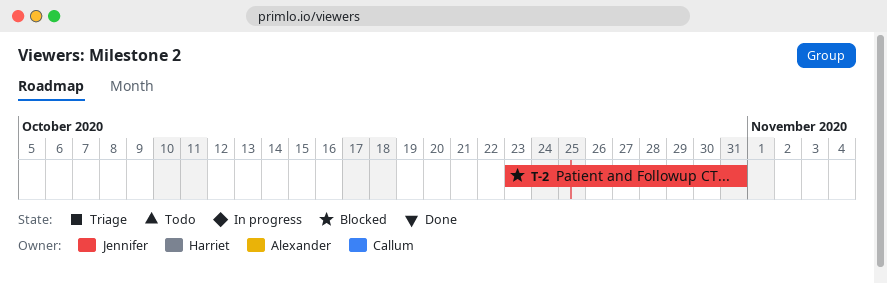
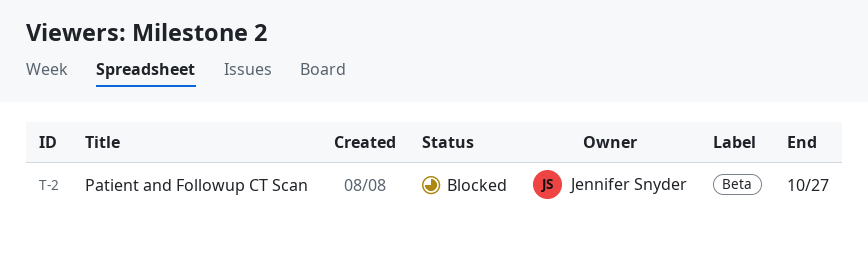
T-2, due: Oct 31 -> Oct 27

